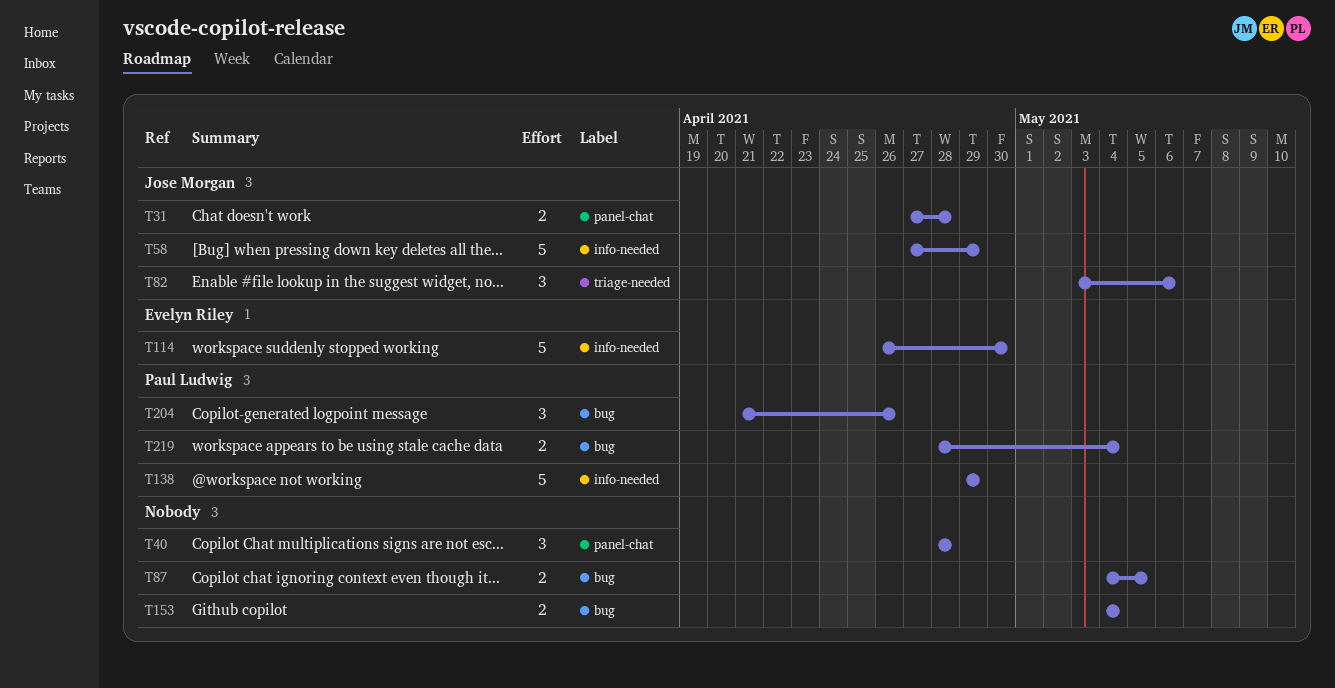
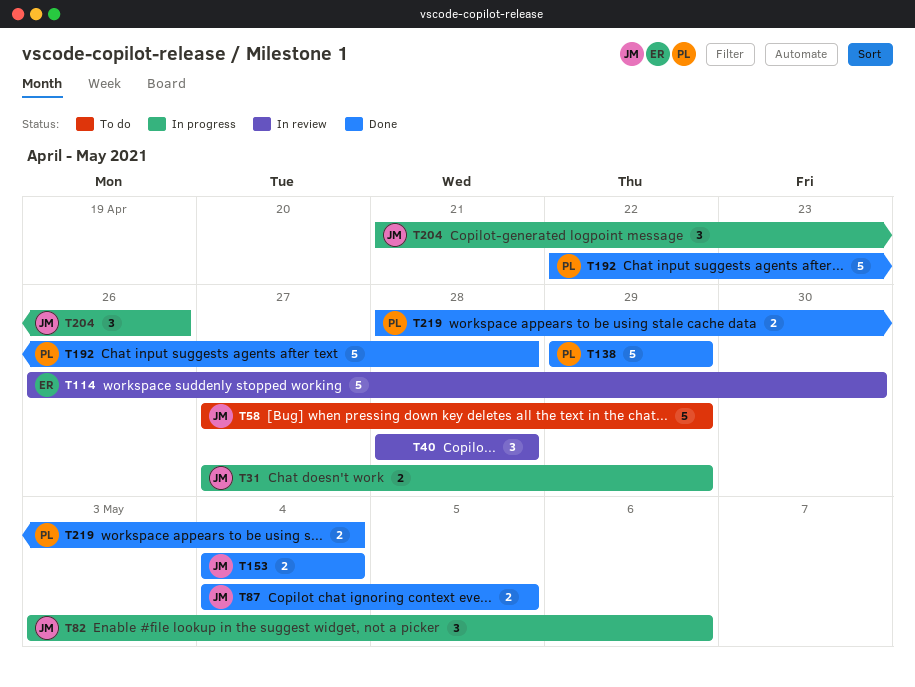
T31, due: Apr 28 -> Apr 29
T87, owner: none -> Jose Morgan
T153, owner: none -> Jose Morgan
T192: none -> present
T204, owner: Paul Ludwig -> Jose Morgan

